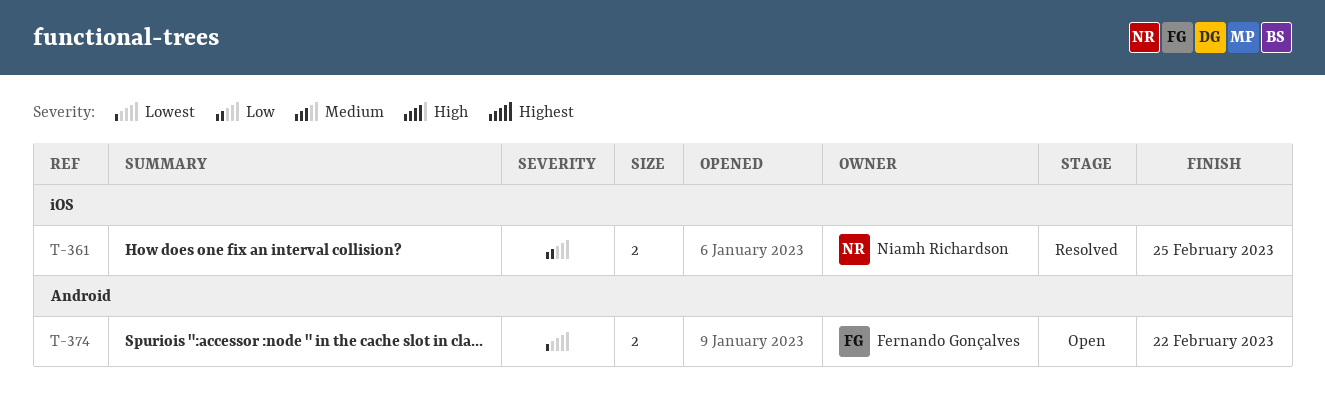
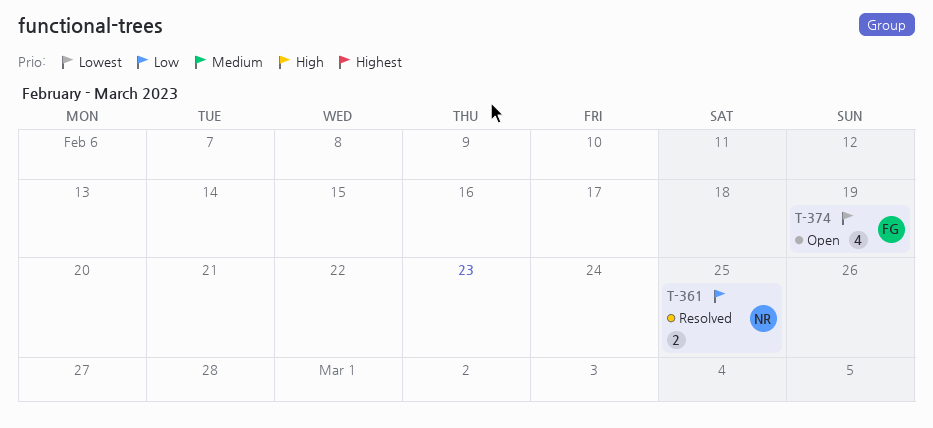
T-374, estimate: 2 -> 4
T-374, due: Feb 22 -> Feb 19

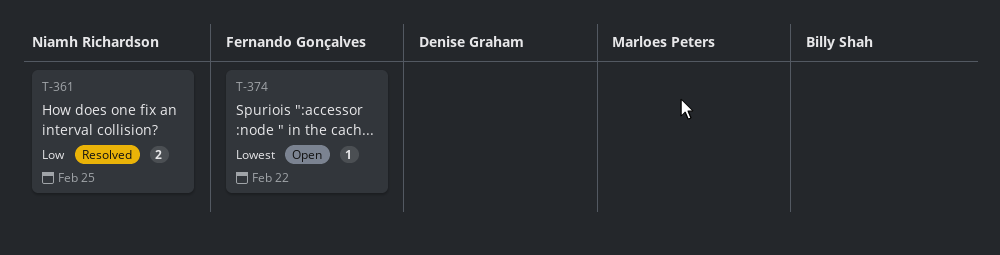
T-374, estimate: 4 -> 1
T-374, due: Feb 19 -> Feb 22

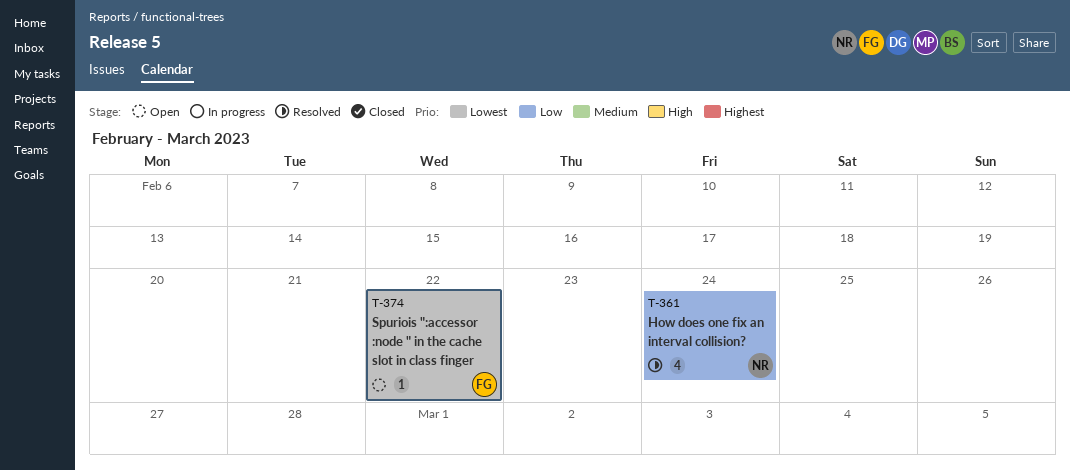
T-361, estimate: 2 -> 4
T-361, due: Feb 25 -> Feb 24

